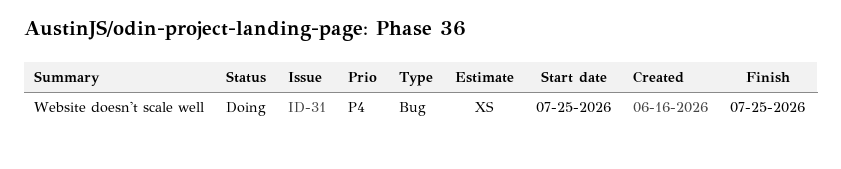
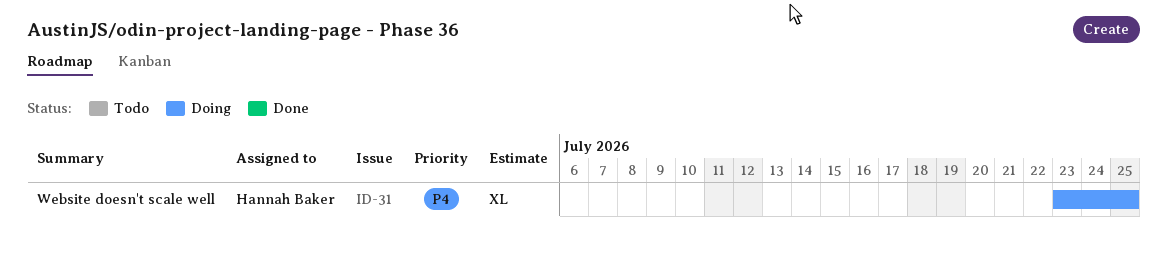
ID-31, estimate: XS -> XL
ID-31, start: Jul 25 -> Jul 23

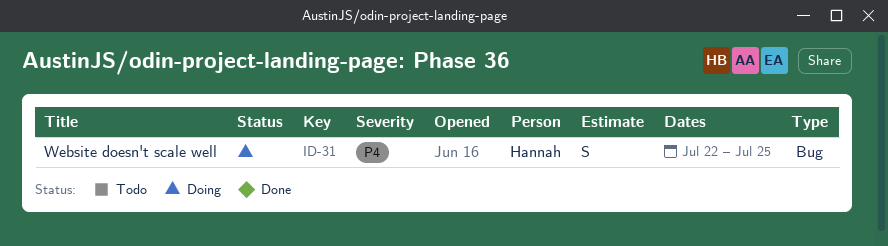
ID-31, estimate: XL -> S
ID-31, start: Jul 23 -> Jul 22

